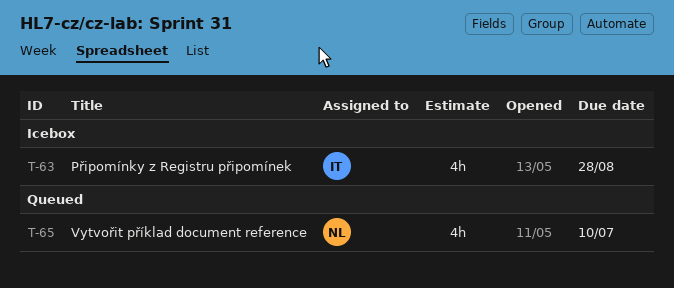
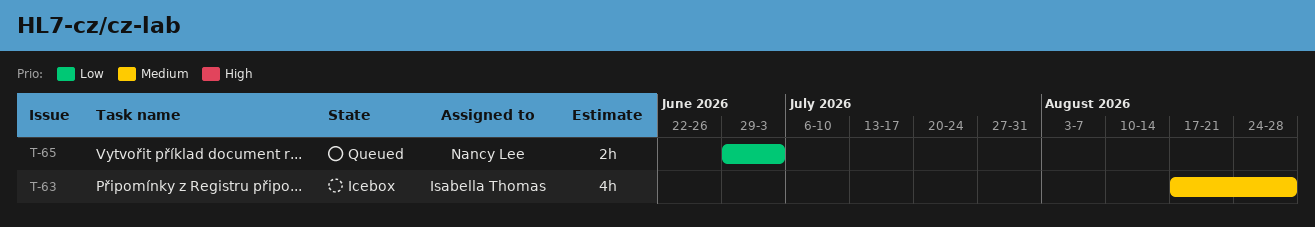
T-65, estimate: 4h -> 2h
T-65, due: Jul 10 -> Jul 3

